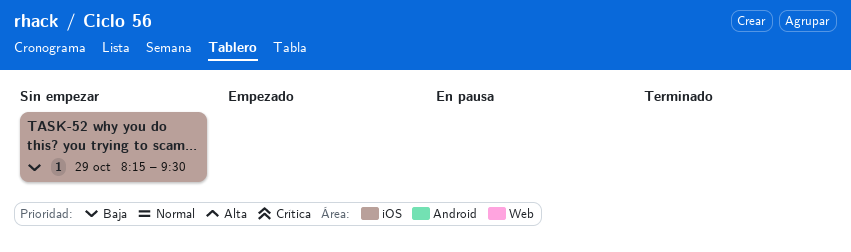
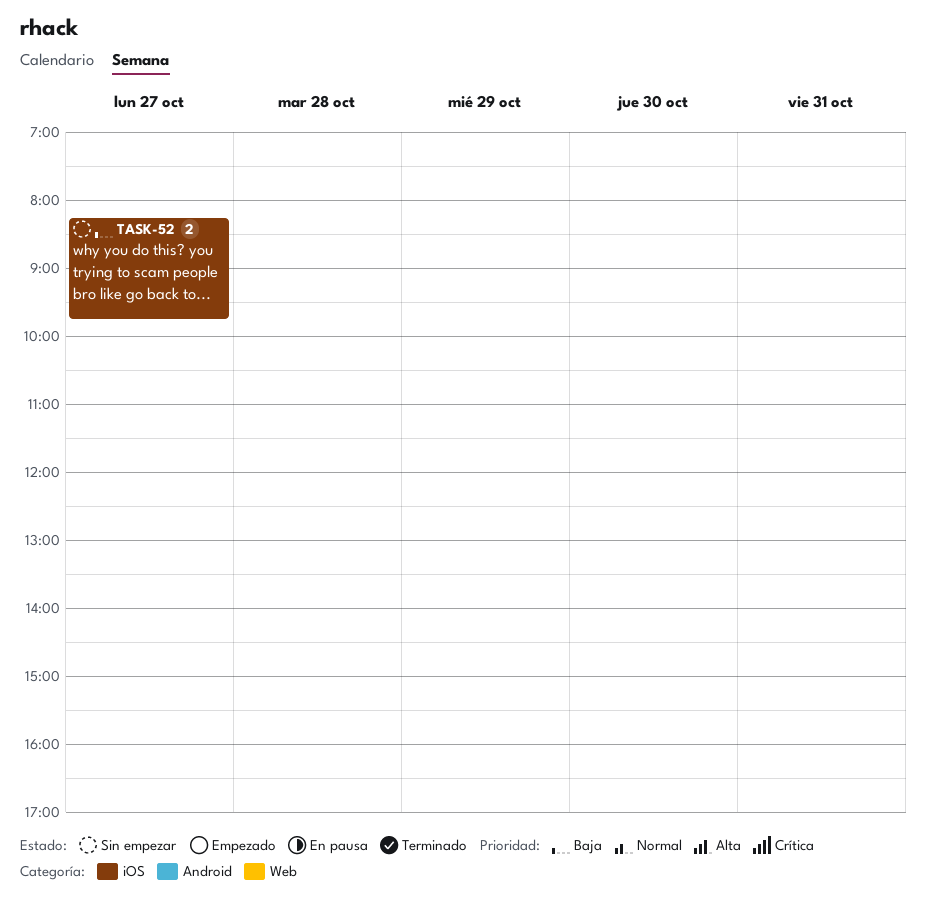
TASK-52, estimate: 1 -> 2
TASK-52, day: Oct 29 -> Oct 27
TASK-52, ends: 09:30 -> 09:45

